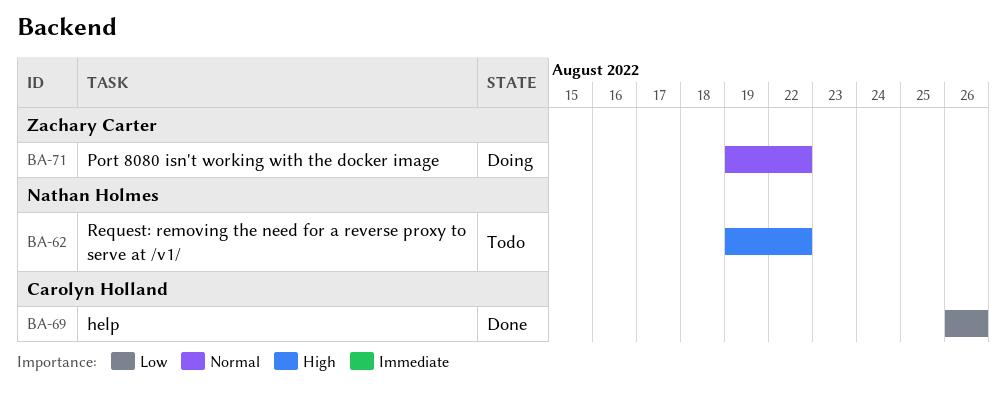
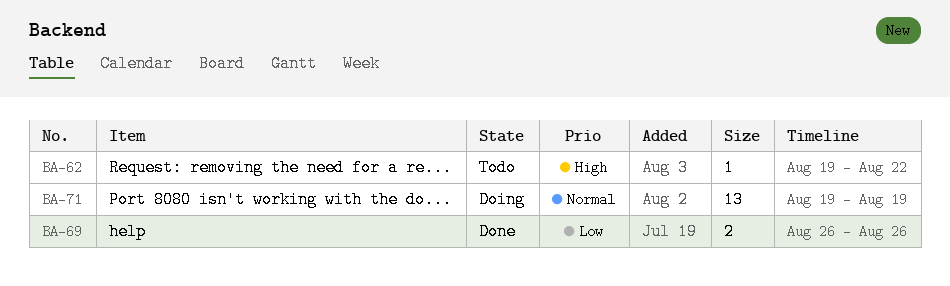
BA-71, due: Aug 22 -> Aug 19

